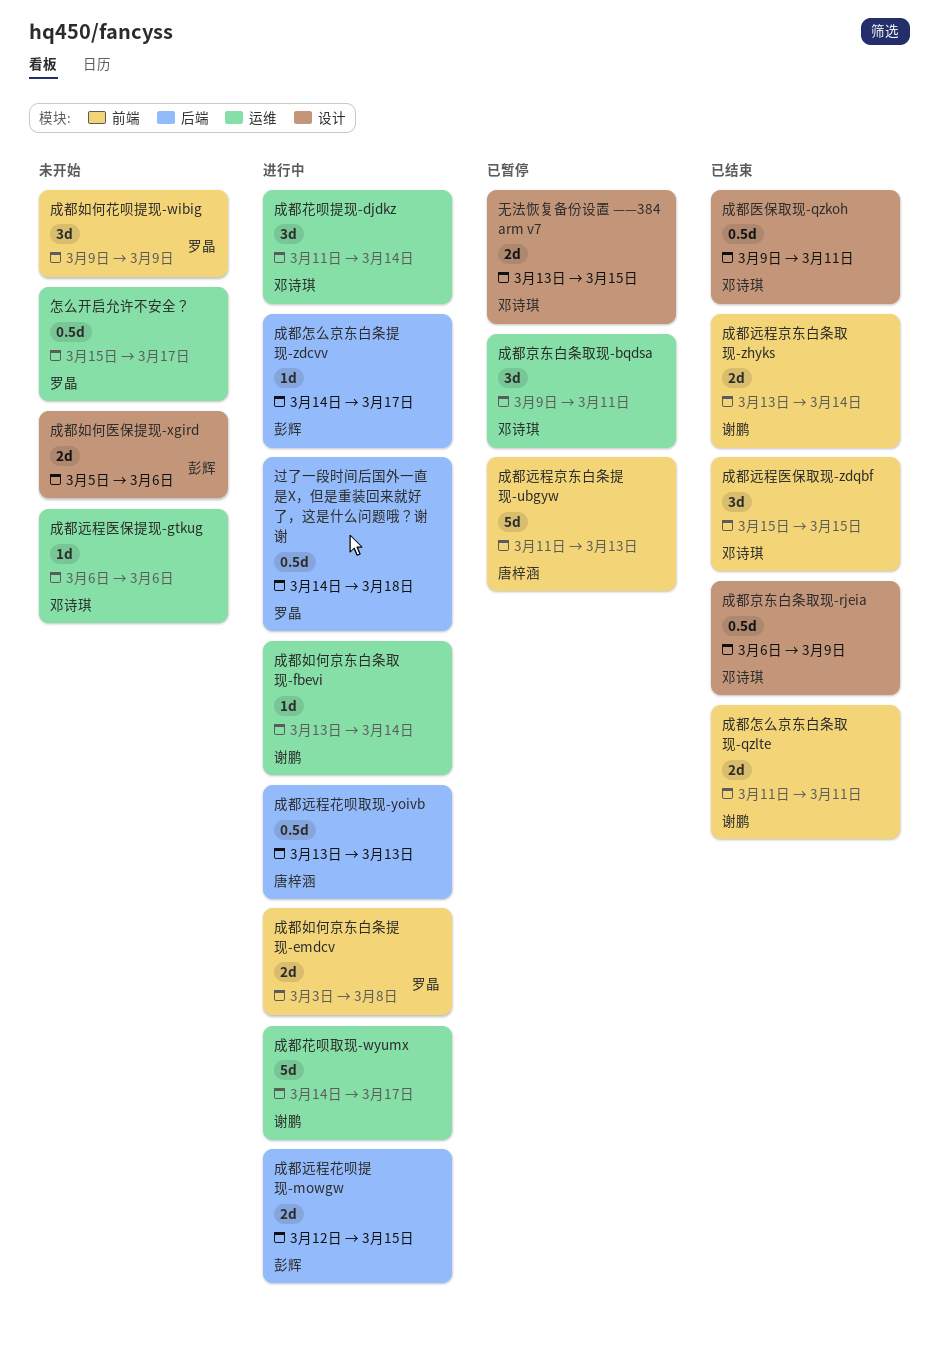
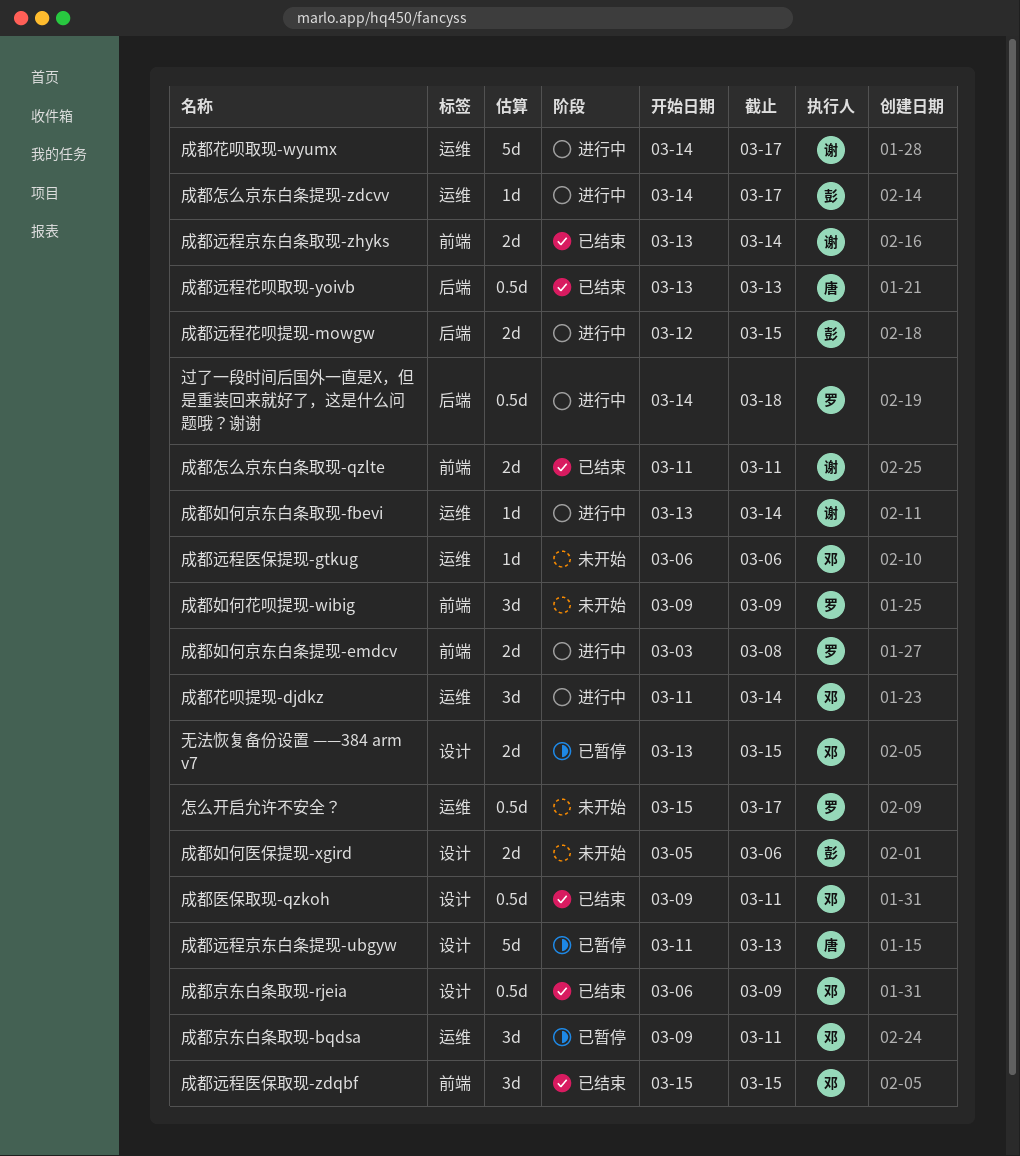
成都怎么京东白条提现-zdcvv, label: 后端 -> 运维
成都远程京东白条提现-ubgyw, label: 前端 -> 设计
成都远程花呗取现-yoivb, status: 进行中 -> 已结束

